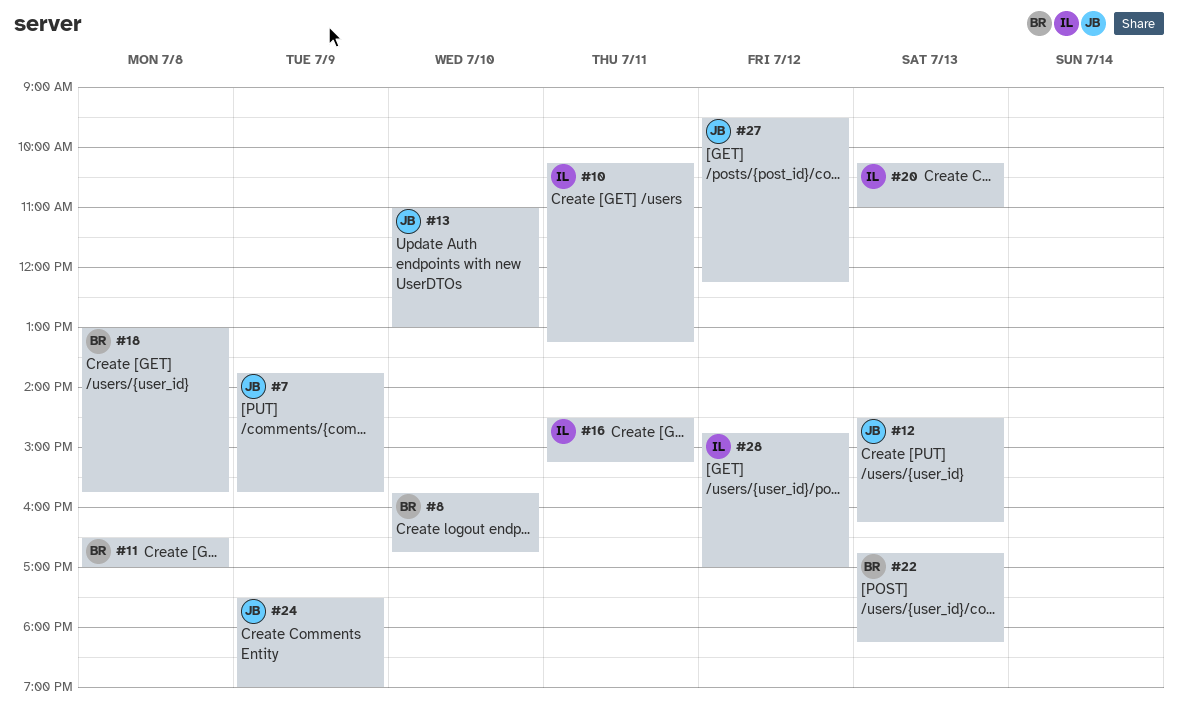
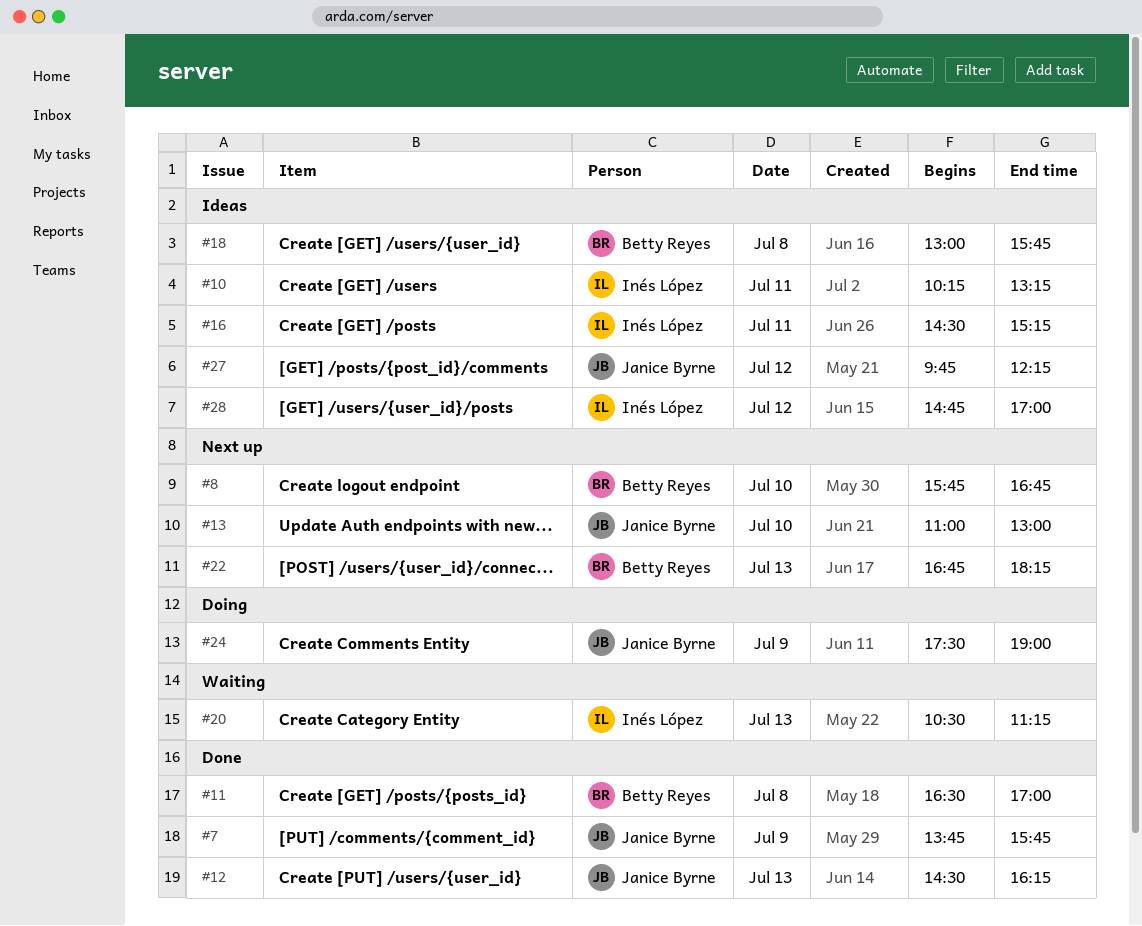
#20, begins: 10:15 -> 10:30
#20, ends: 11:00 -> 11:15
#27, begins: 09:30 -> 09:45

